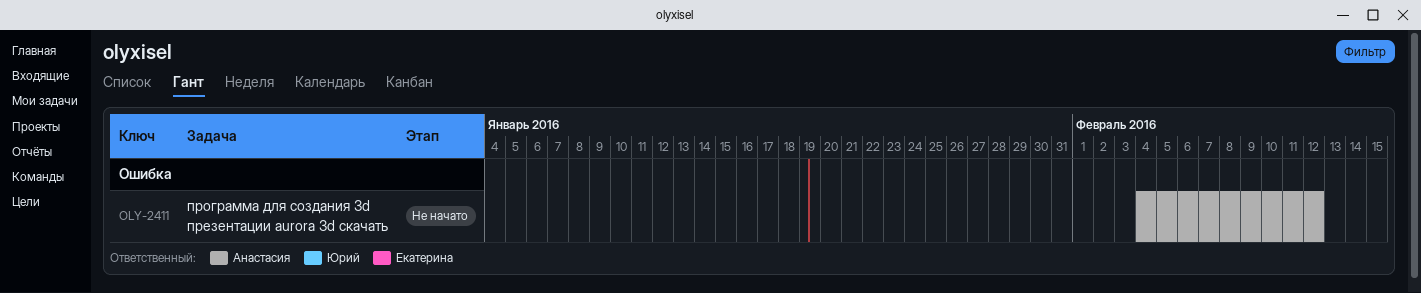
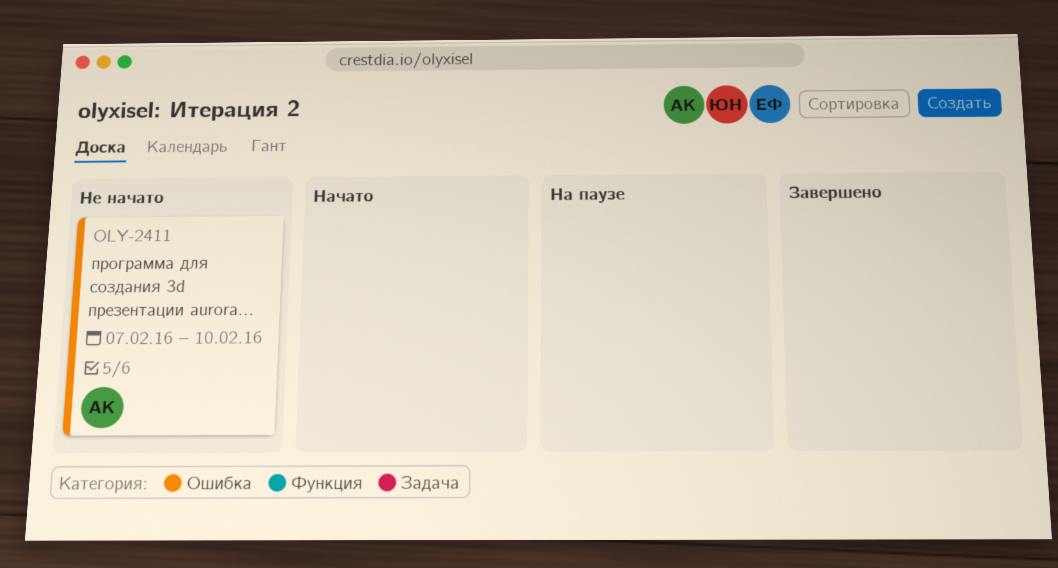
OLY-2411, start: Feb 4 -> Feb 7
OLY-2411, due: Feb 12 -> Feb 10

